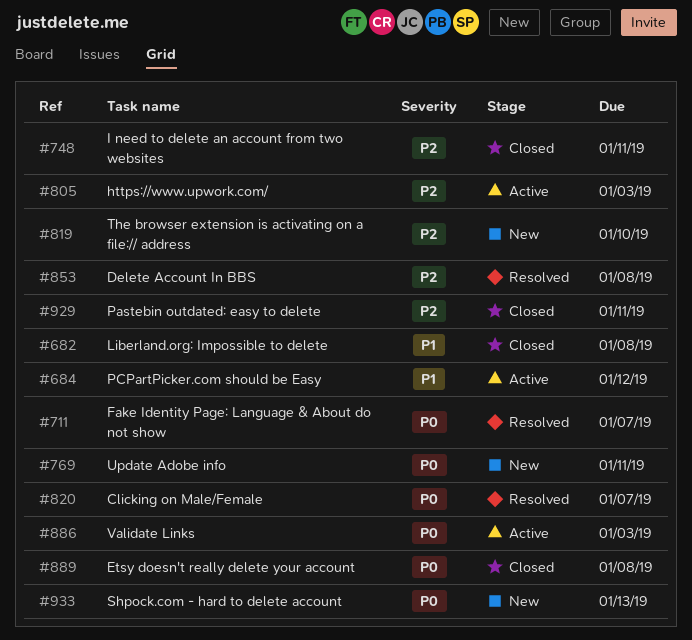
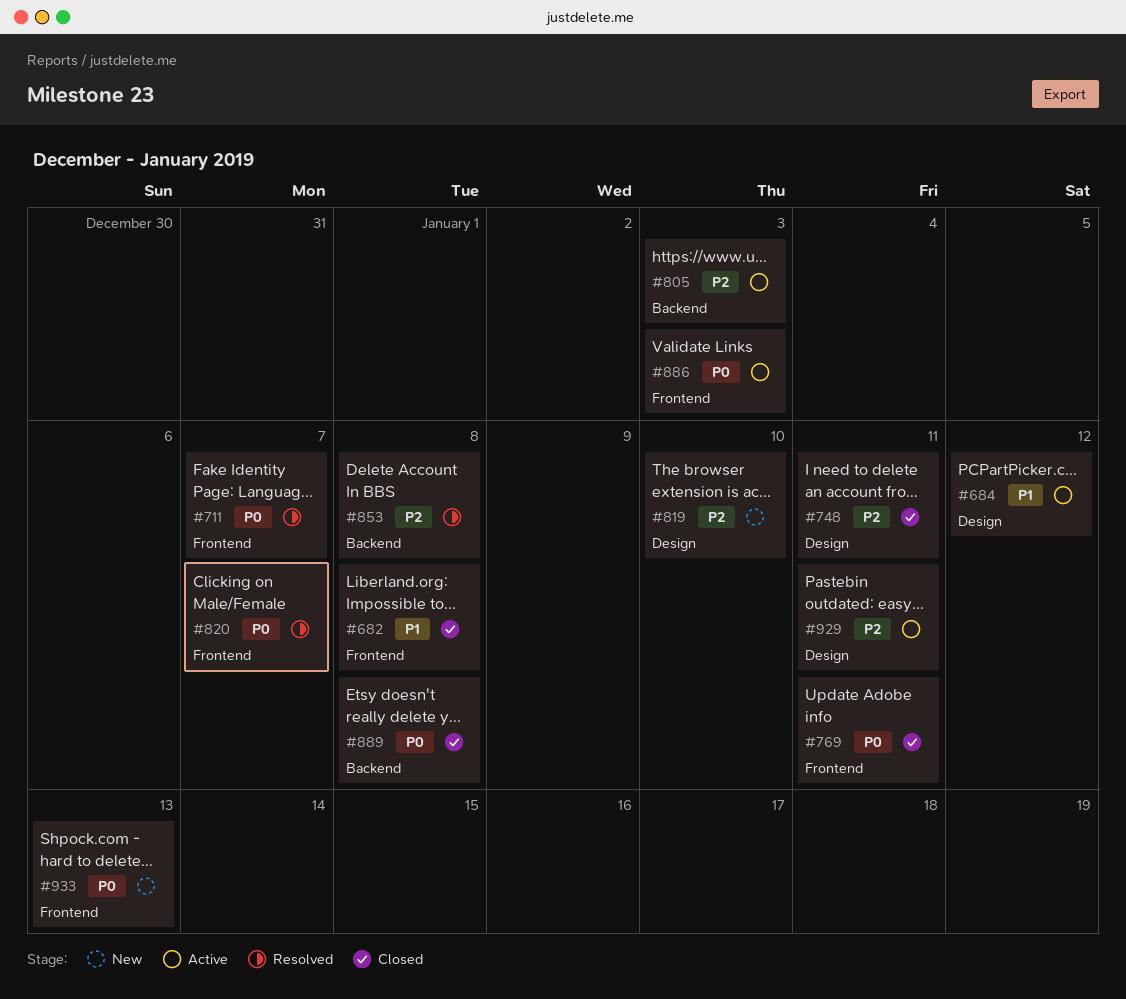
#769, status: New -> Closed
#929, status: Closed -> Active

